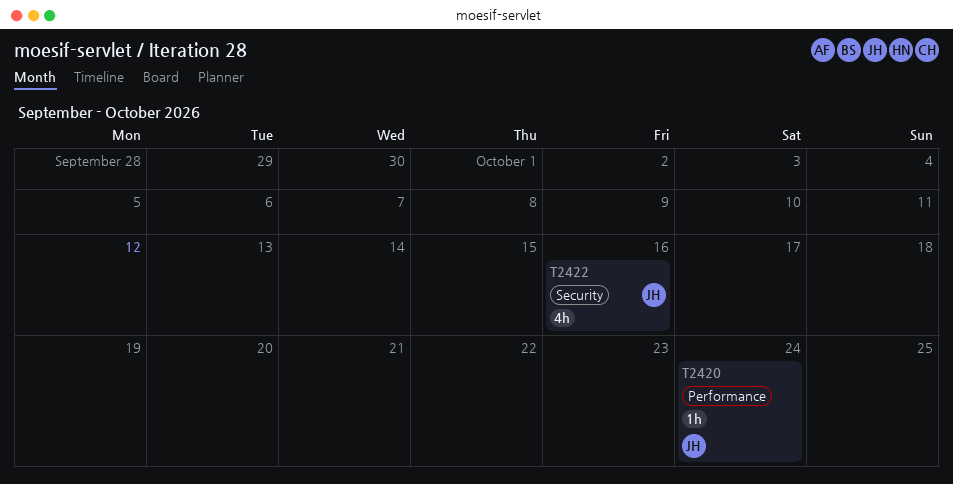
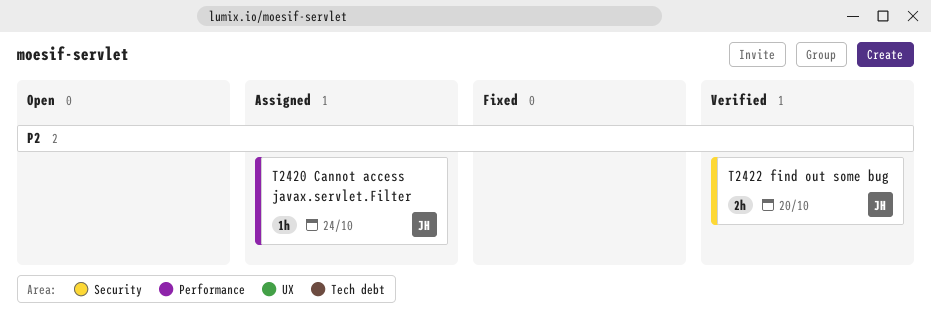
T2422, estimate: 4h -> 2h
T2422, due: Oct 16 -> Oct 20

